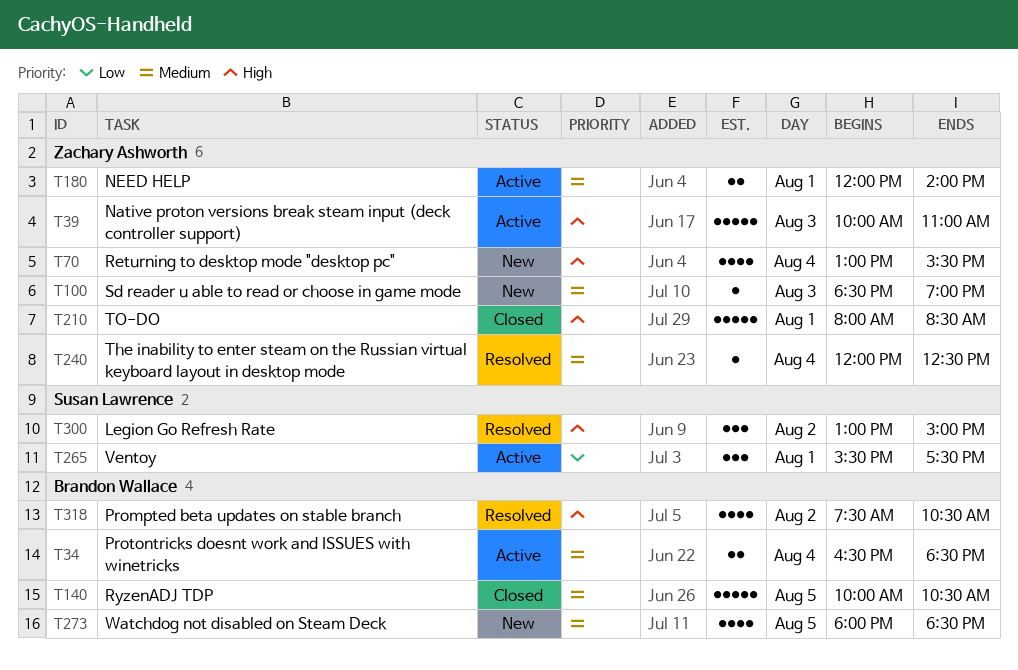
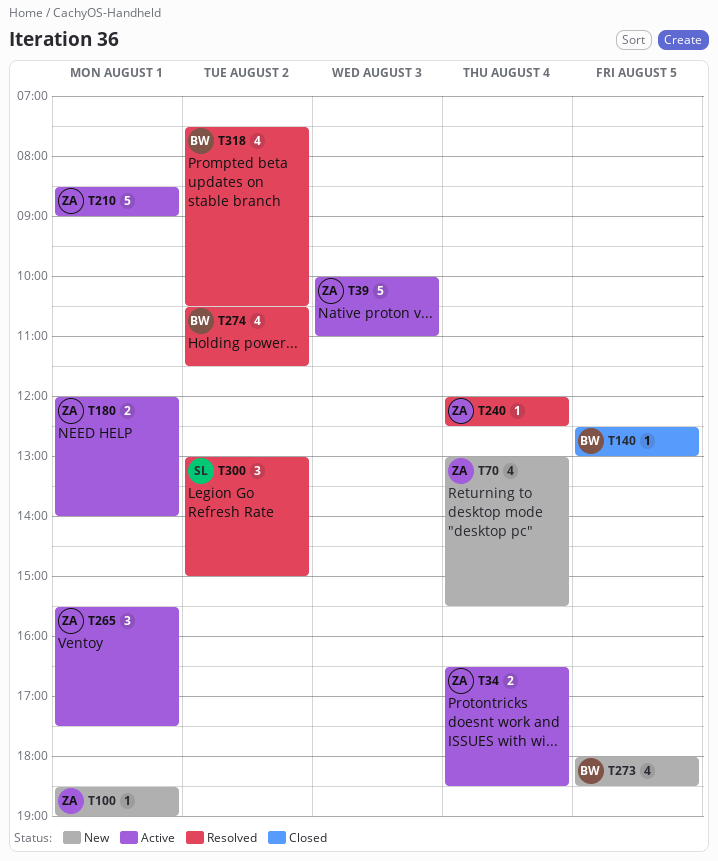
T34, owner: Brandon Wallace -> Zachary Ashworth
T100, day: Aug 3 -> Aug 1
T140, estimate: 5 -> 1
T140, begins: 10:00 -> 12:30
T140, ends: 10:30 -> 13:00
T210, status: Closed -> Active
T210, begins: 08:00 -> 08:30
T210, ends: 08:30 -> 09:00
T265, owner: Susan Lawrence -> Zachary Ashworth
T274: none -> present

